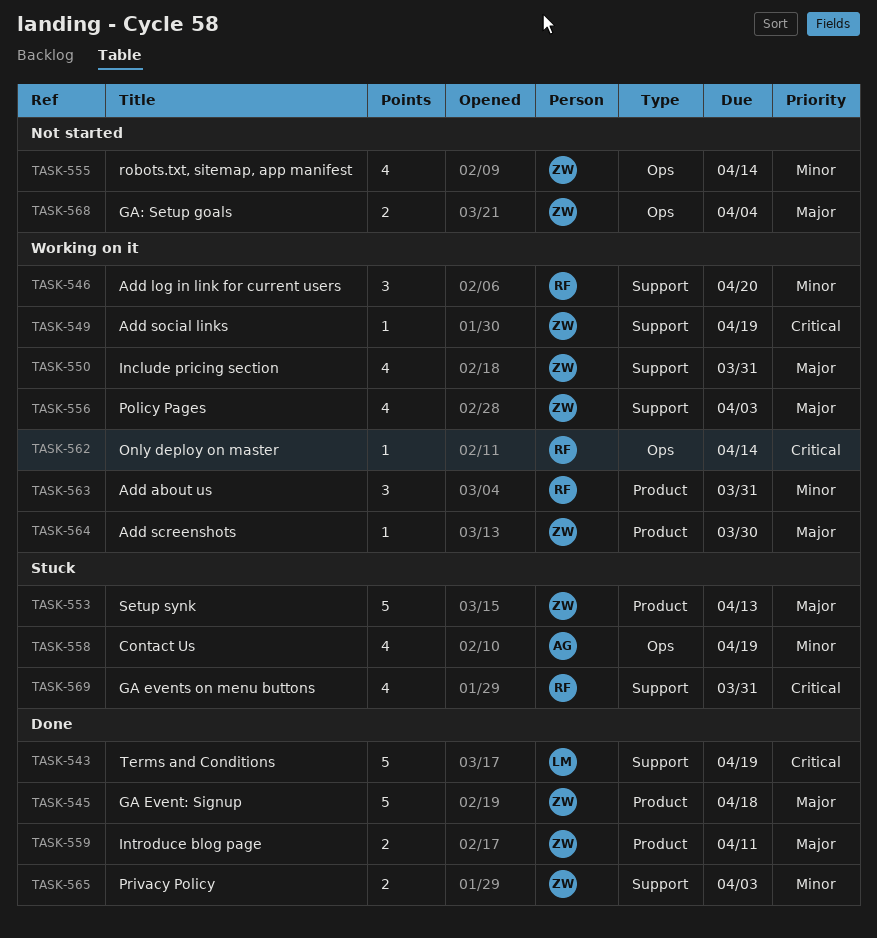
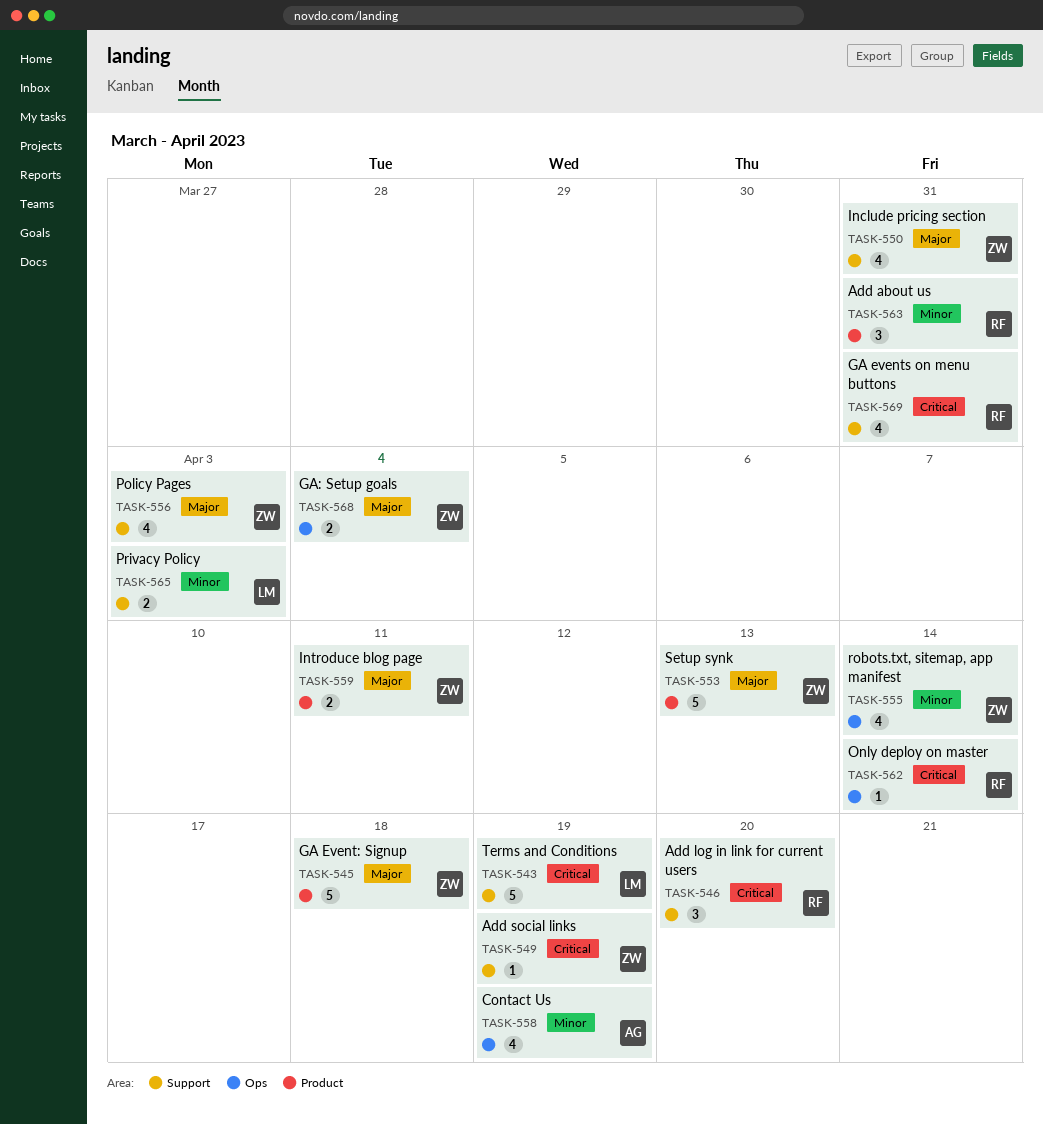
TASK-546, priority: Minor -> Critical
TASK-564: present -> none
TASK-565, owner: ZW -> LM

